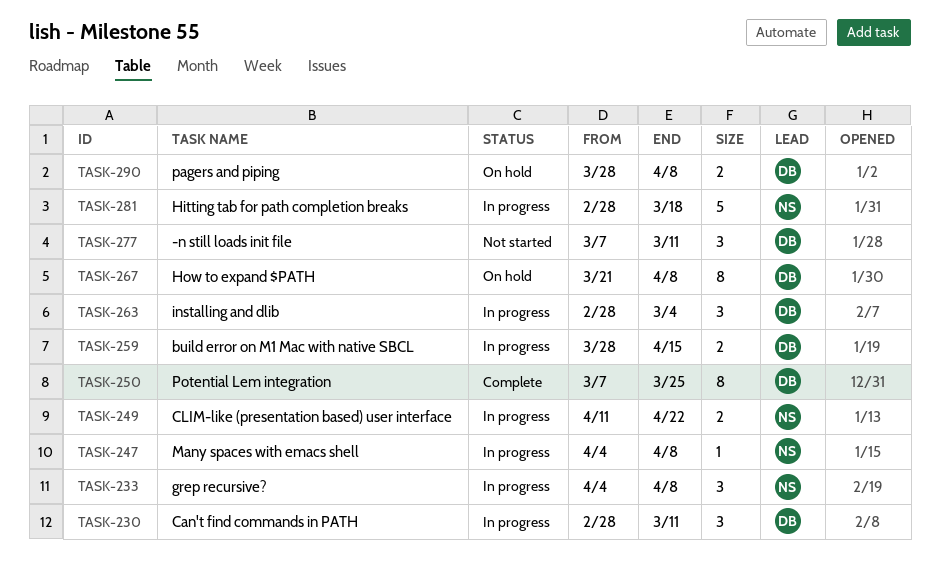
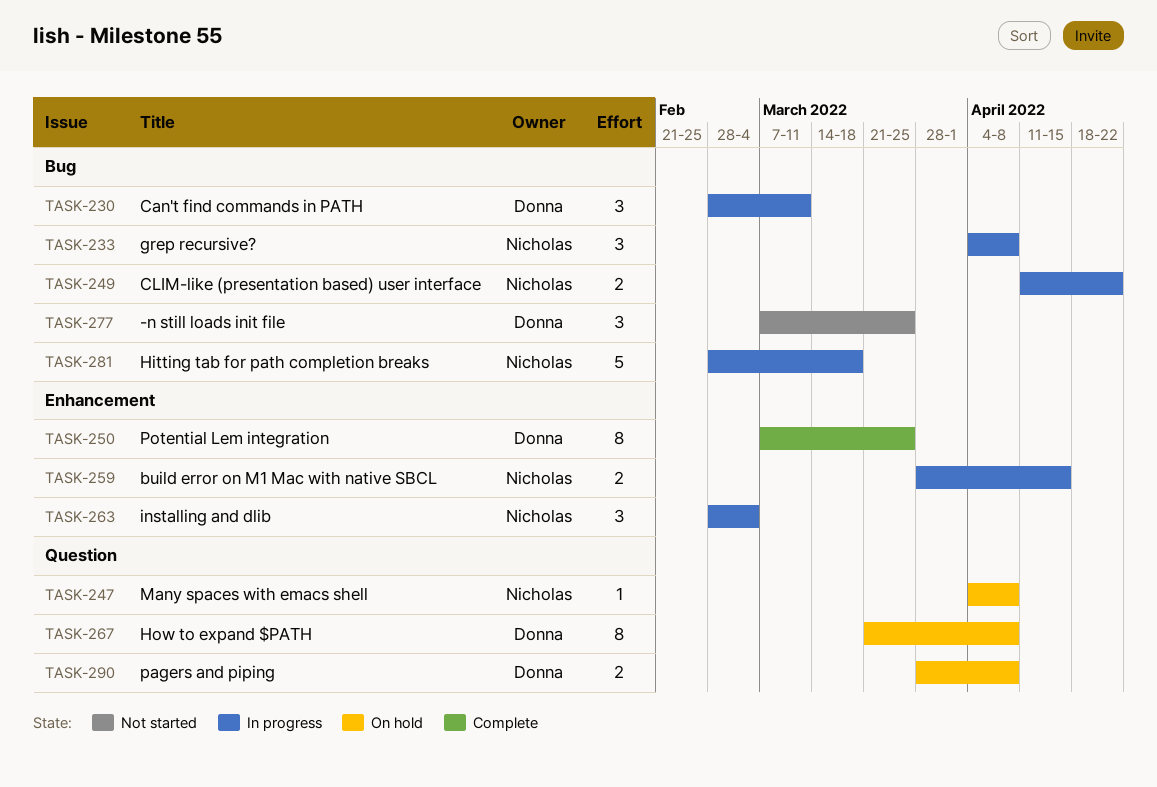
TASK-247, status: In progress -> On hold
TASK-259, owner: Donna -> Nicholas
TASK-263, owner: Donna -> Nicholas
TASK-277, due: Mar 11 -> Mar 25

